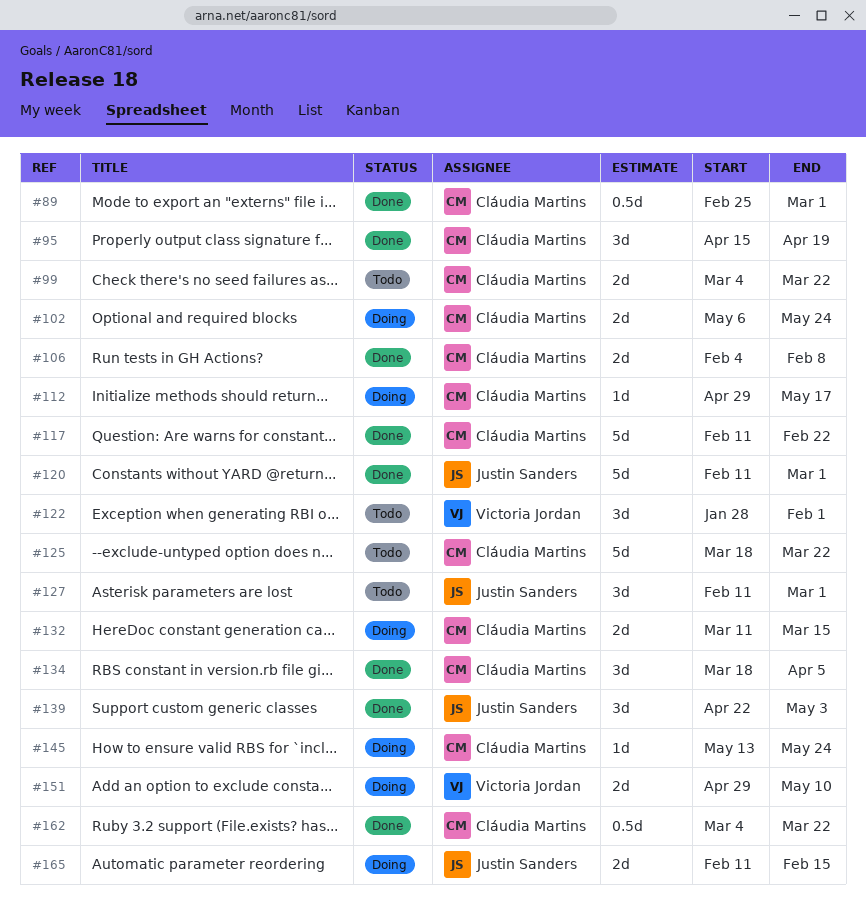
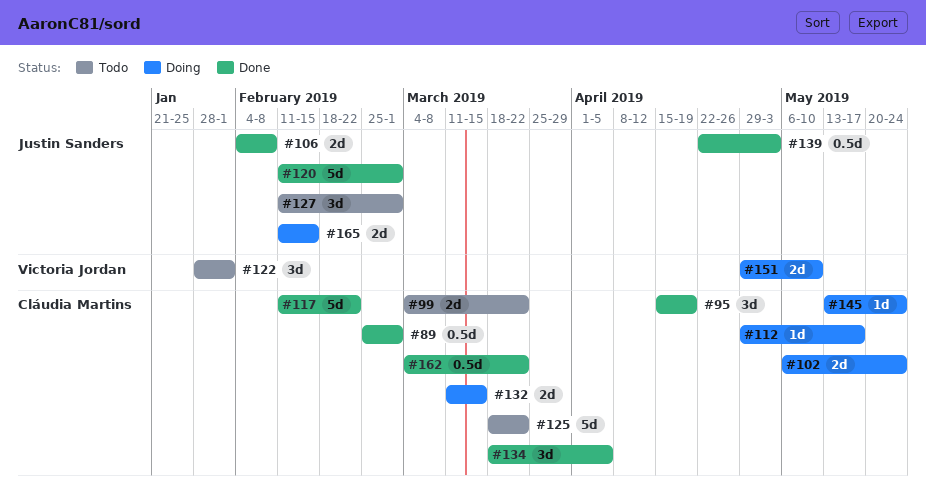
#106, owner: Cláudia Martins -> Justin Sanders
#139, estimate: 3d -> 0.5d

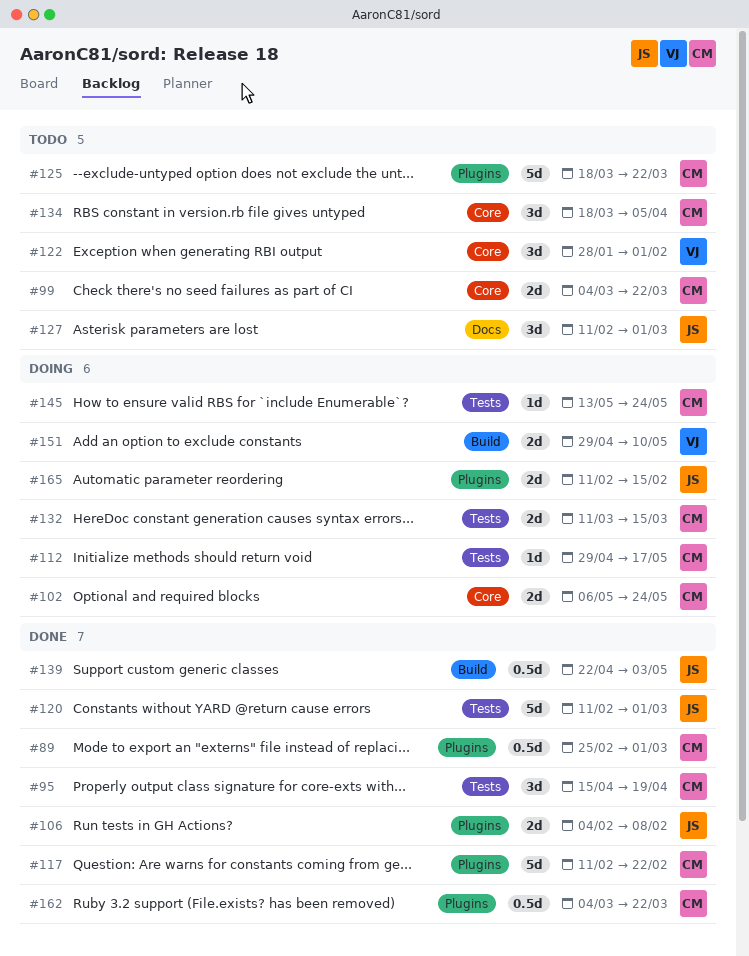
#134, status: Done -> Todo

